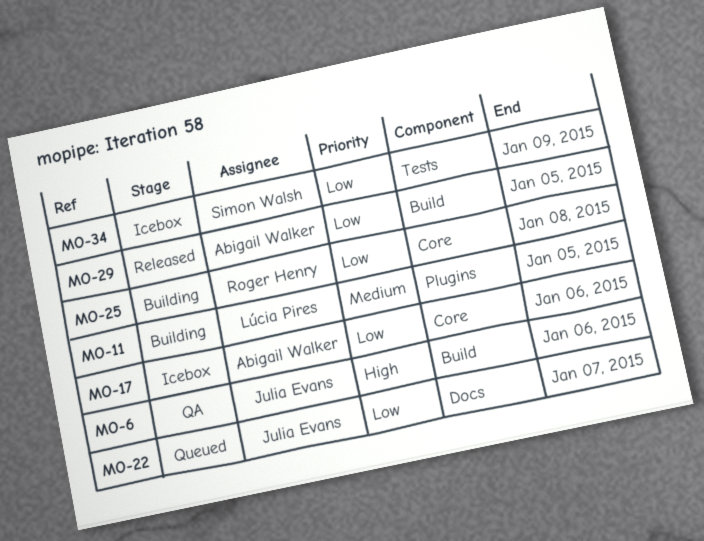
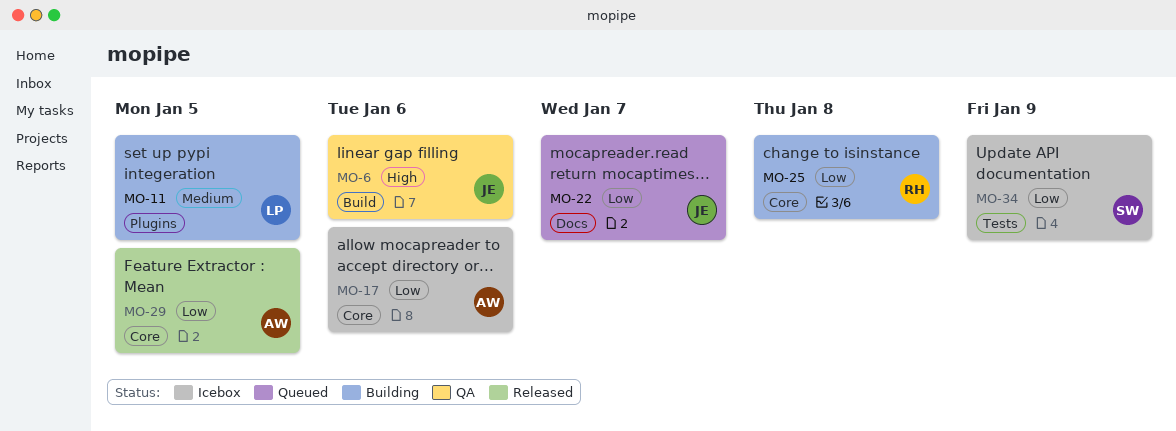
MO-29, label: Build -> Core

